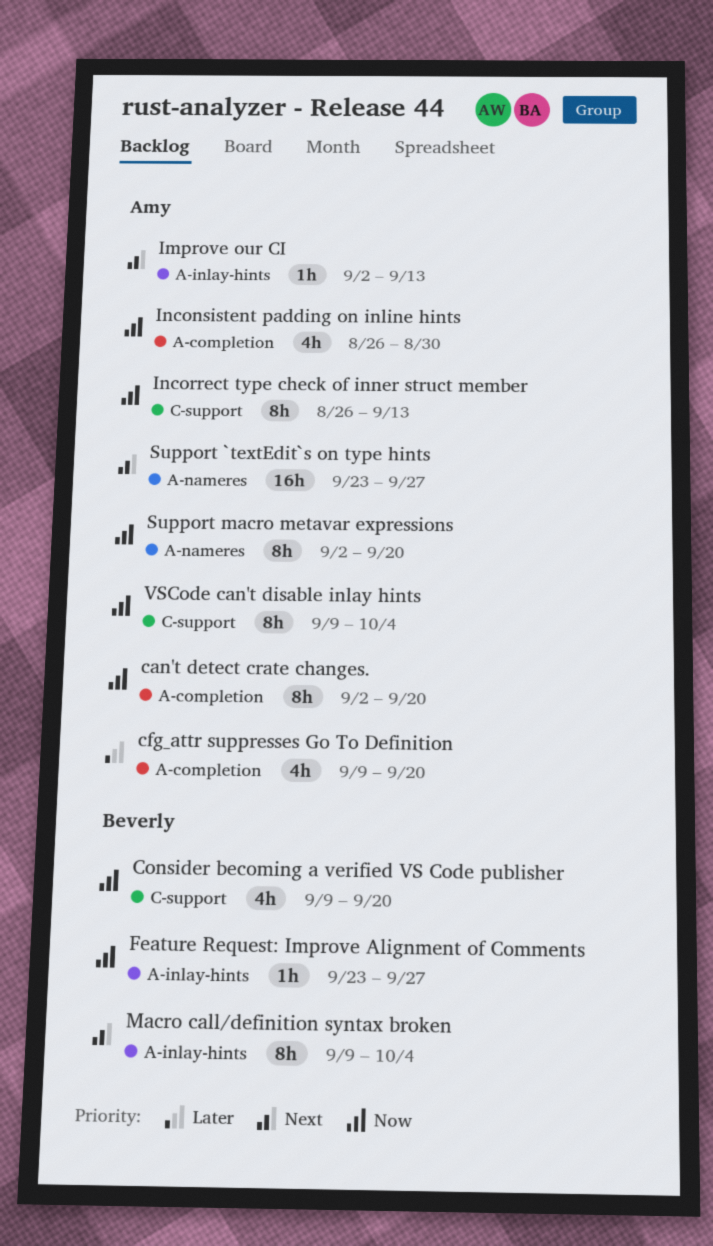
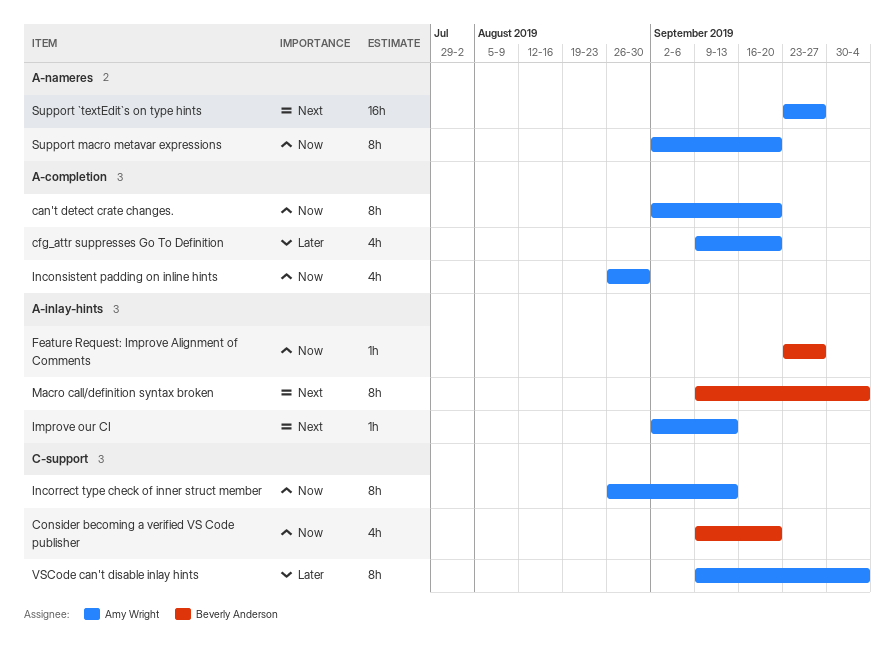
VSCode can't disable inlay hints, priority: Now -> Later

